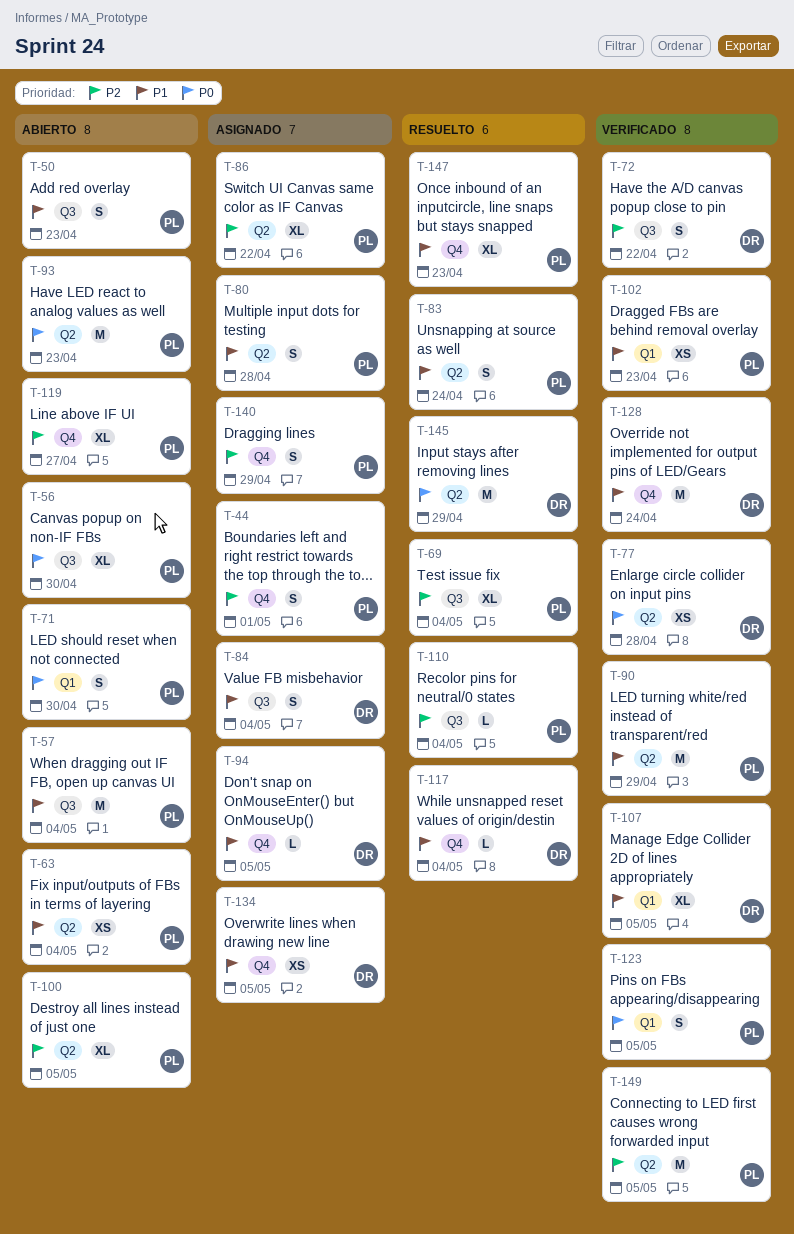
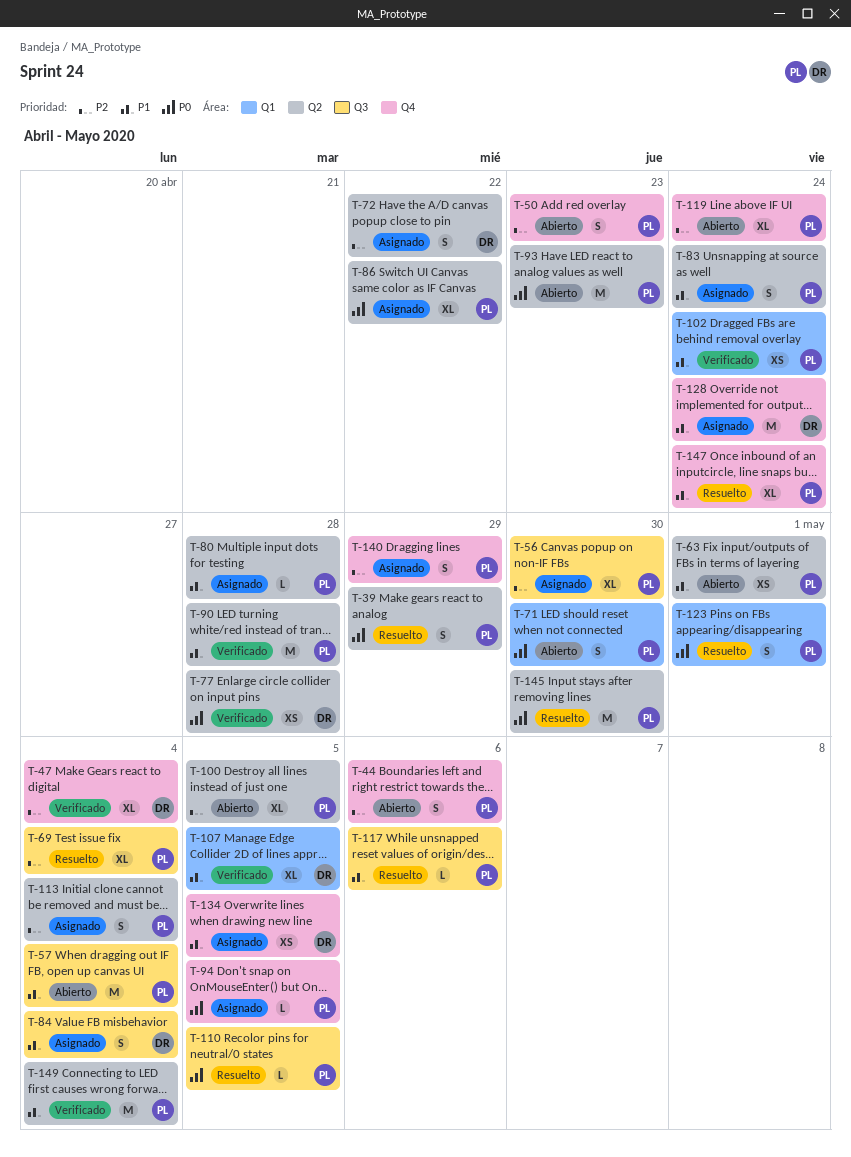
T-39: none -> present
T-44, status: Asignado -> Abierto
T-44, due: May 1 -> May 6
T-47: none -> present
T-50, priority: P1 -> P2
T-50, label: Q3 -> Q4
T-56, status: Abierto -> Asignado
T-56, priority: P0 -> P2
T-63, due: May 4 -> May 1
T-72, status: Verificado -> Asignado
T-72, label: Q3 -> Q2
T-80, estimate: S -> L
T-83, status: Resuelto -> Asignado
T-86, priority: P2 -> P0
T-90, due: Apr 29 -> Apr 28
T-94, owner: DR -> PL
T-94, priority: P1 -> P0
T-102, due: Apr 23 -> Apr 24
T-110, priority: P2 -> P0
T-110, due: May 4 -> May 5
T-113: none -> present
T-117, owner: DR -> PL
T-117, label: Q4 -> Q3
T-117, due: May 4 -> May 6
T-119, due: Apr 27 -> Apr 24
T-123, status: Verificado -> Resuelto
T-123, due: May 5 -> May 1
T-128, status: Verificado -> Asignado
T-145, owner: DR -> PL
T-145, due: Apr 29 -> Apr 30
T-147, due: Apr 23 -> Apr 24
T-149, priority: P2 -> P1
T-149, due: May 5 -> May 4

